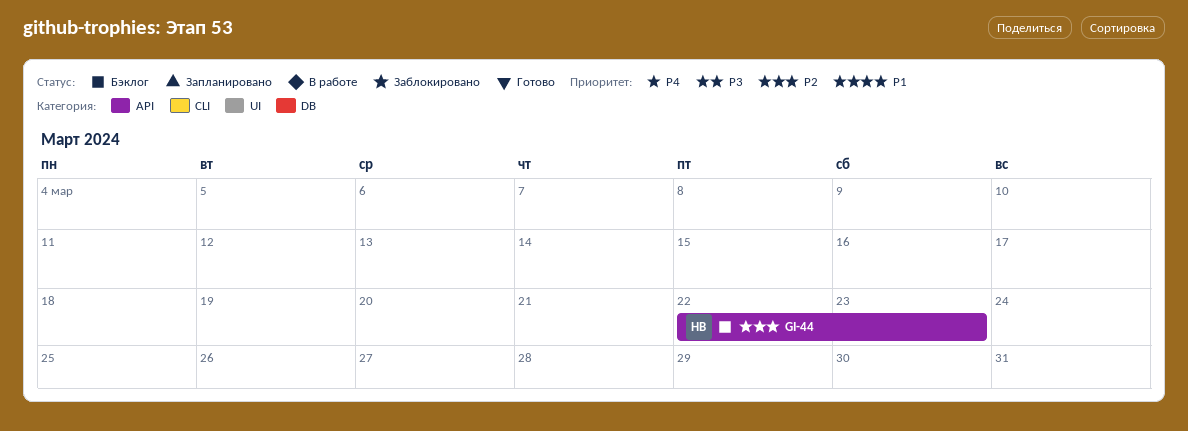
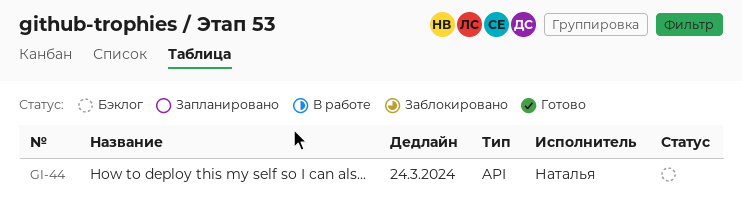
GI-44, due: Mar 23 -> Mar 24

